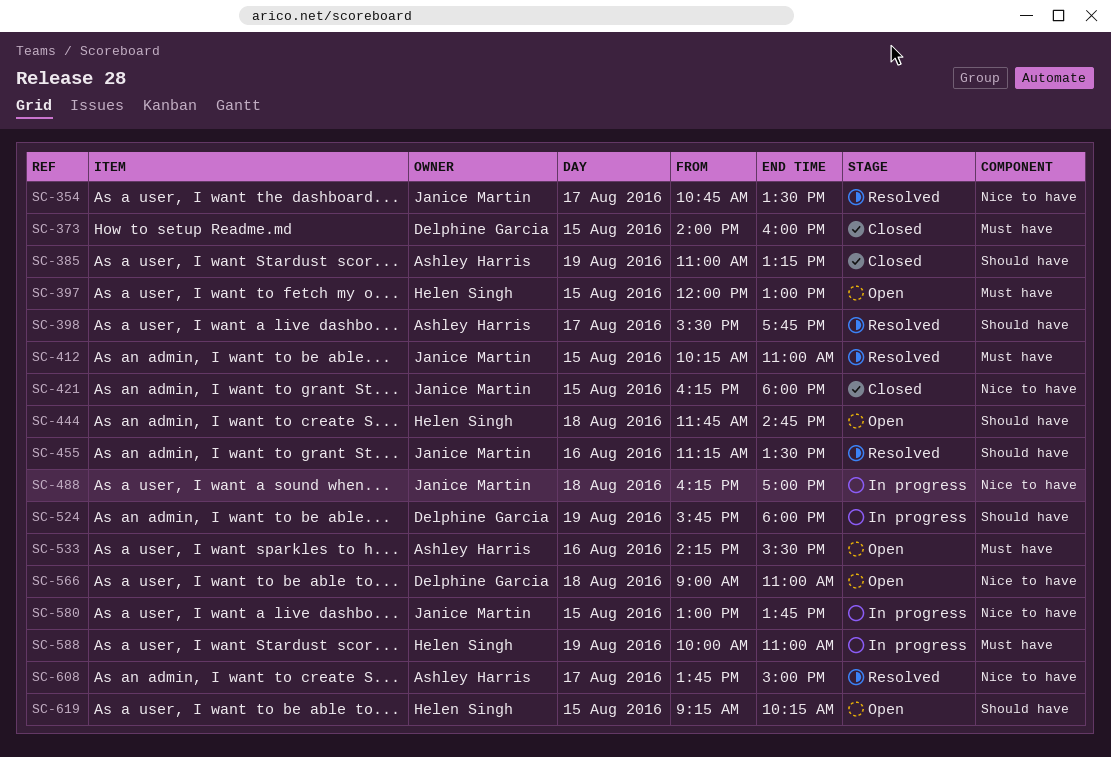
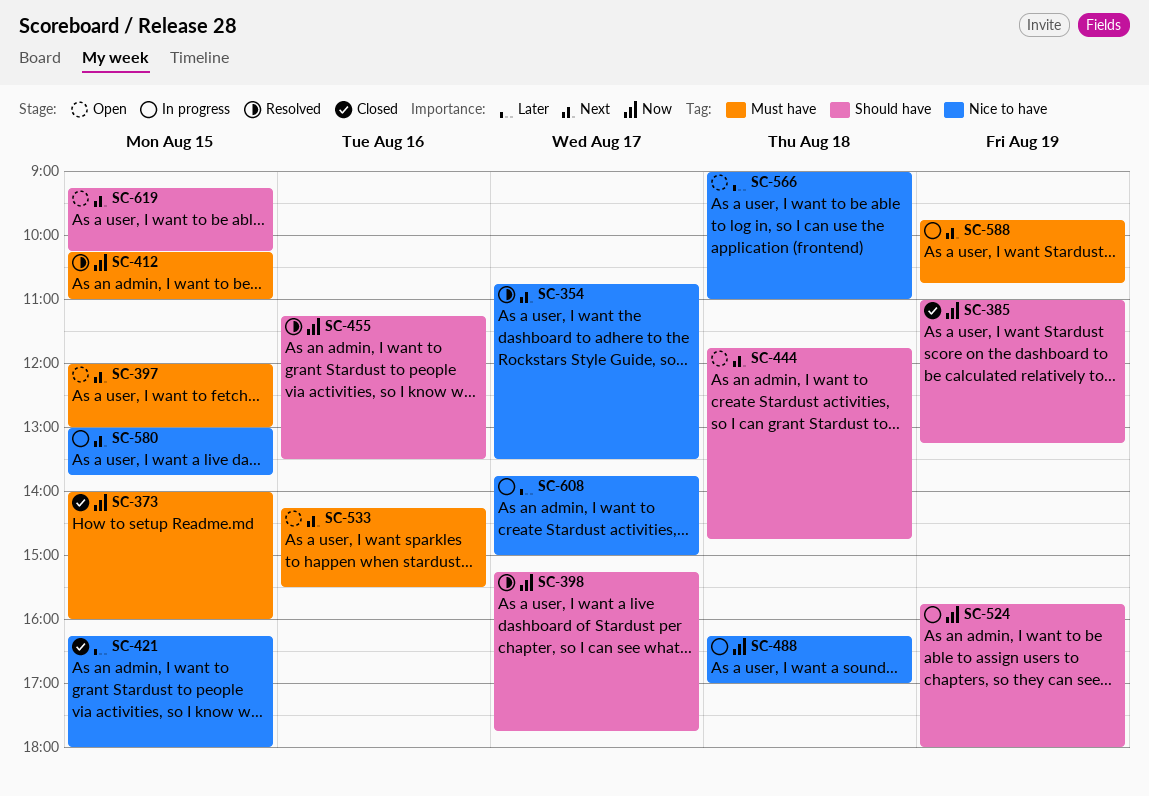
SC-398, begins: 15:30 -> 15:15
SC-588, begins: 10:00 -> 09:45
SC-588, ends: 11:00 -> 10:45
SC-608, status: Resolved -> In progress

